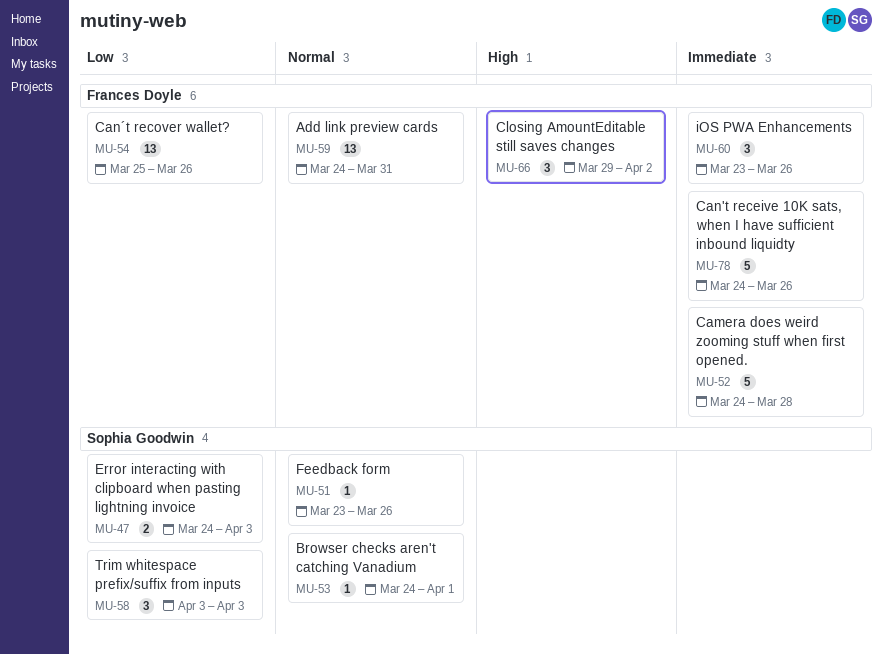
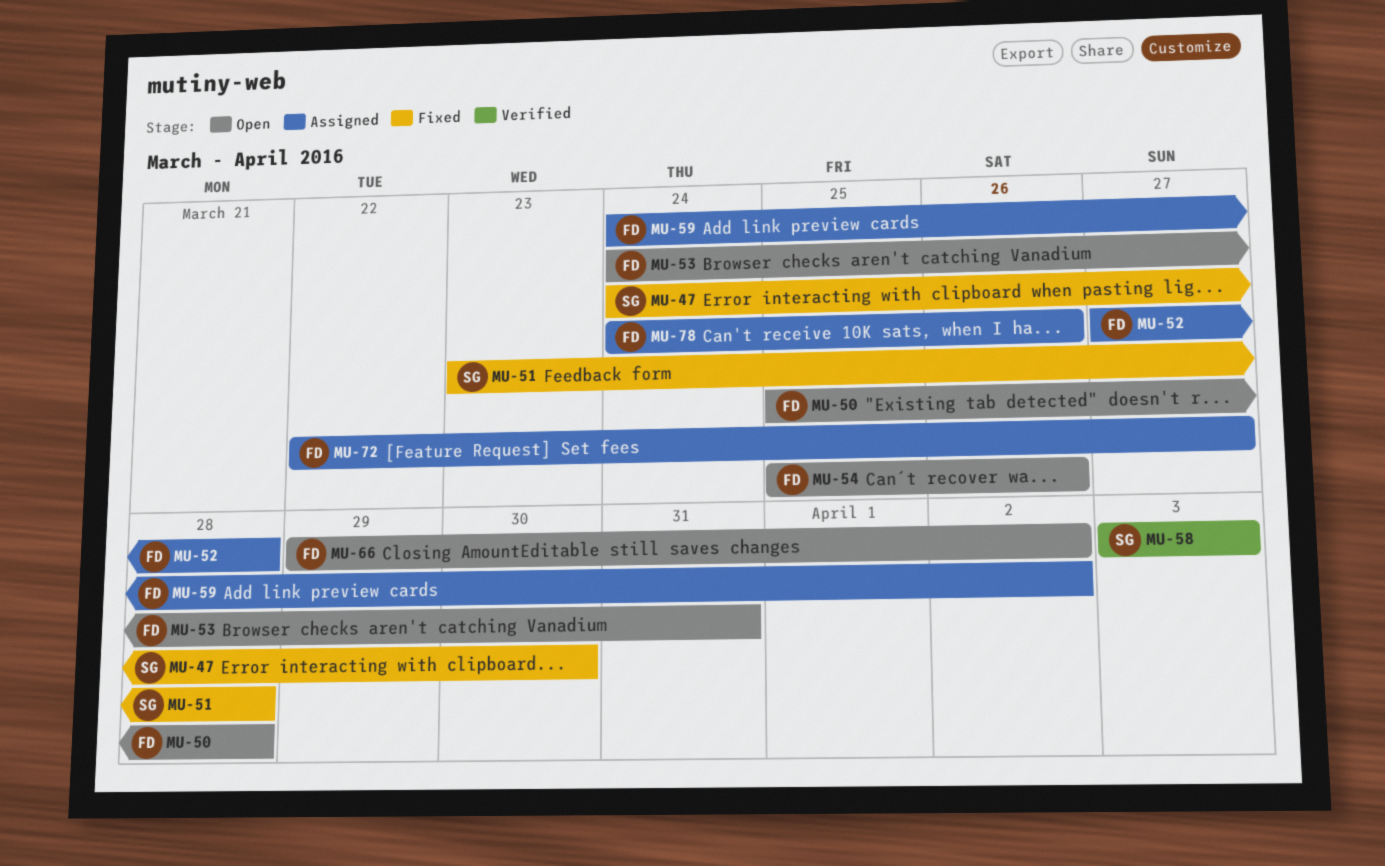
MU-47, due: Apr 3 -> Mar 30
MU-50: none -> present
MU-51, due: Mar 26 -> Mar 28
MU-52, start: Mar 24 -> Mar 27
MU-53, owner: Sophia Goodwin -> Frances Doyle
MU-53, due: Apr 1 -> Mar 31
MU-59, due: Mar 31 -> Apr 2
MU-60: present -> none
MU-72: none -> present

